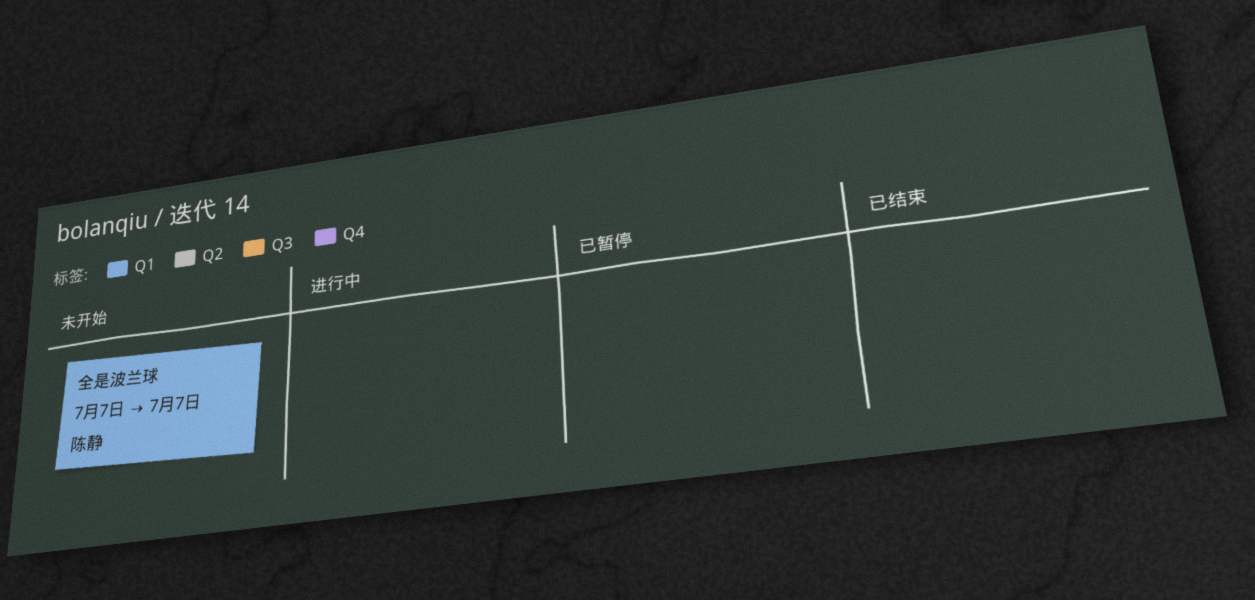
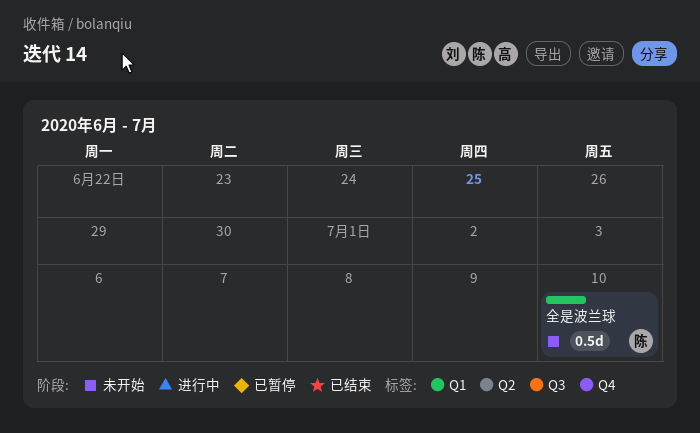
全是波兰球, due: Jul 7 -> Jul 10

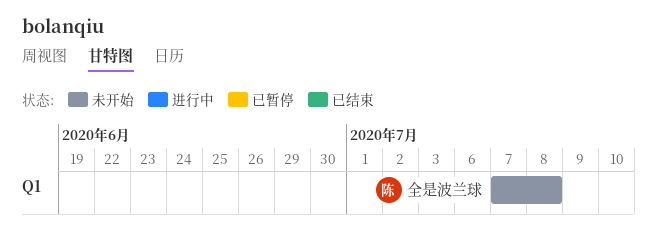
全是波兰球, due: Jul 10 -> Jul 8

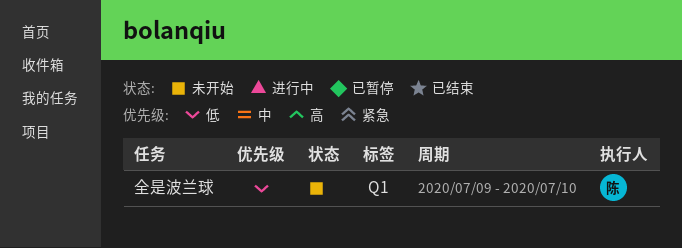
全是波兰球, start: Jul 7 -> Jul 9
全是波兰球, due: Jul 8 -> Jul 10

